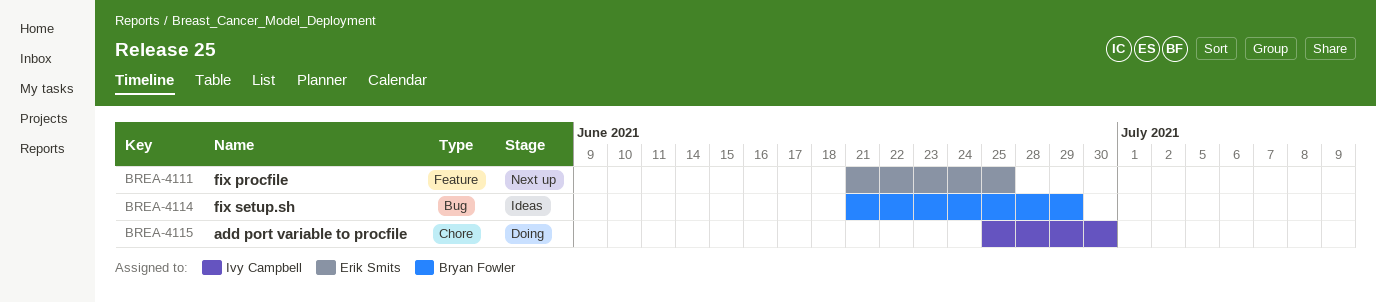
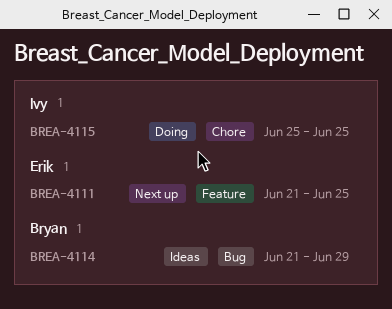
BREA-4115, due: Jun 30 -> Jun 25

